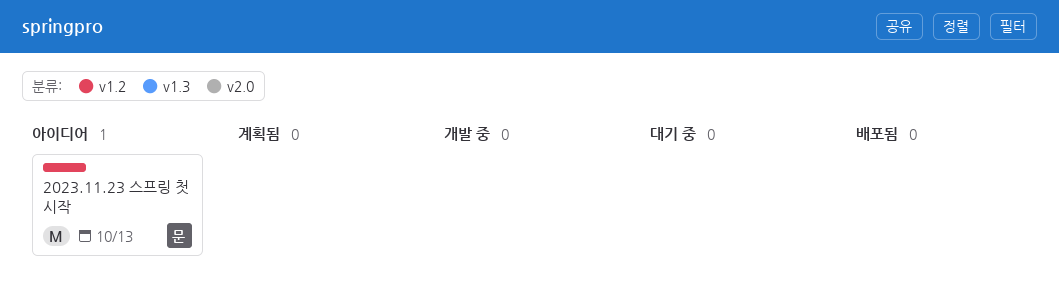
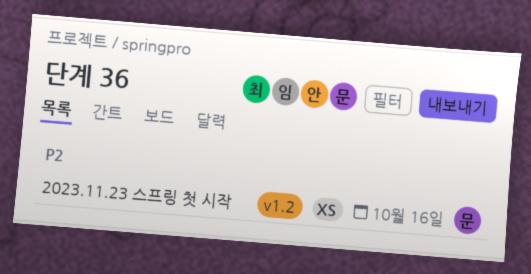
2023.11.23 스프링 첫 시작, estimate: M -> XS
2023.11.23 스프링 첫 시작, due: Oct 13 -> Oct 16

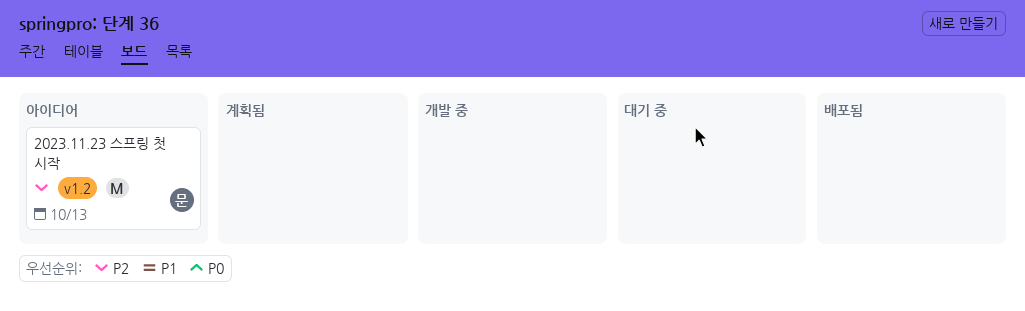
2023.11.23 스프링 첫 시작, estimate: XS -> M
2023.11.23 스프링 첫 시작, due: Oct 16 -> Oct 13

